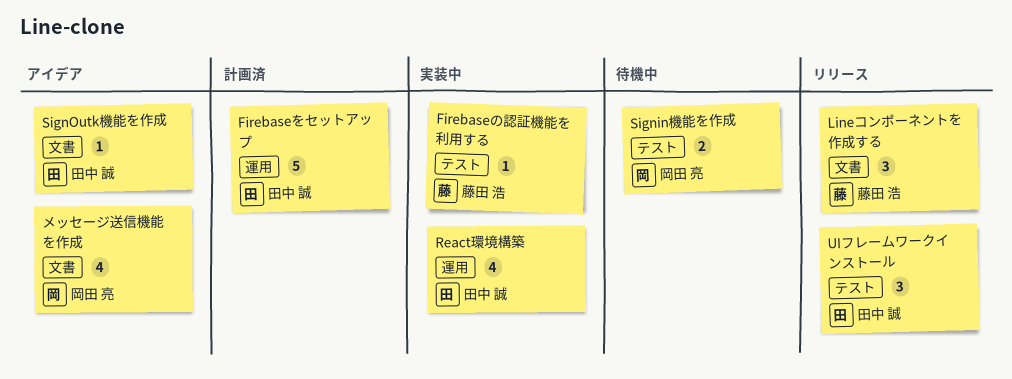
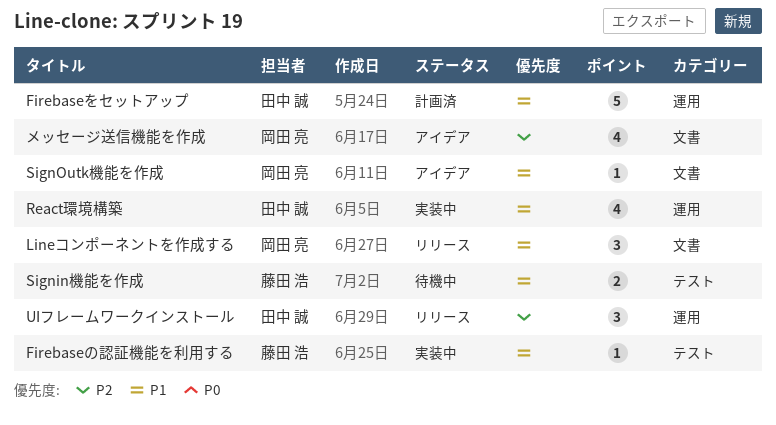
Lineコンポーネントを作成する, owner: 藤田 浩 -> 岡田 亮
Signin機能を作成, owner: 岡田 亮 -> 藤田 浩
SignOutk機能を作成, owner: 田中 誠 -> 岡田 亮
UIフレームワークインストール, label: テスト -> 運用

